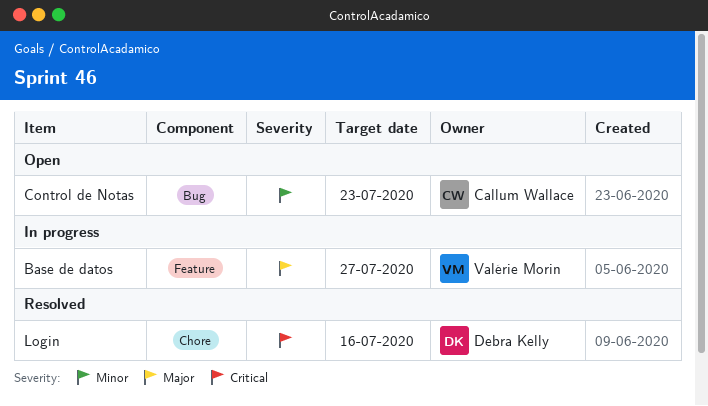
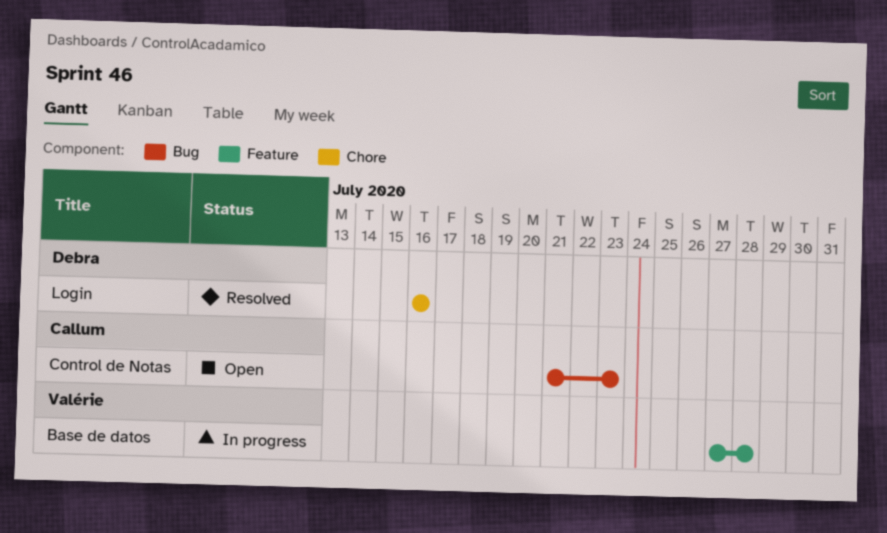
Base de datos, due: Jul 27 -> Jul 28

